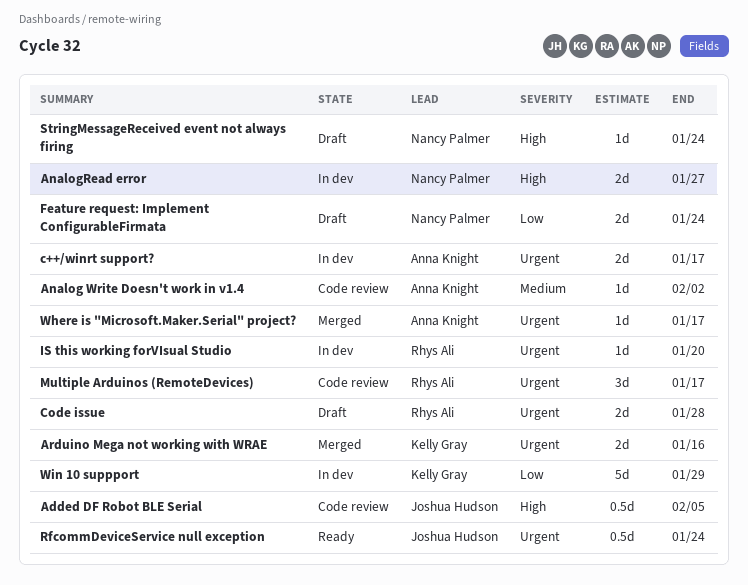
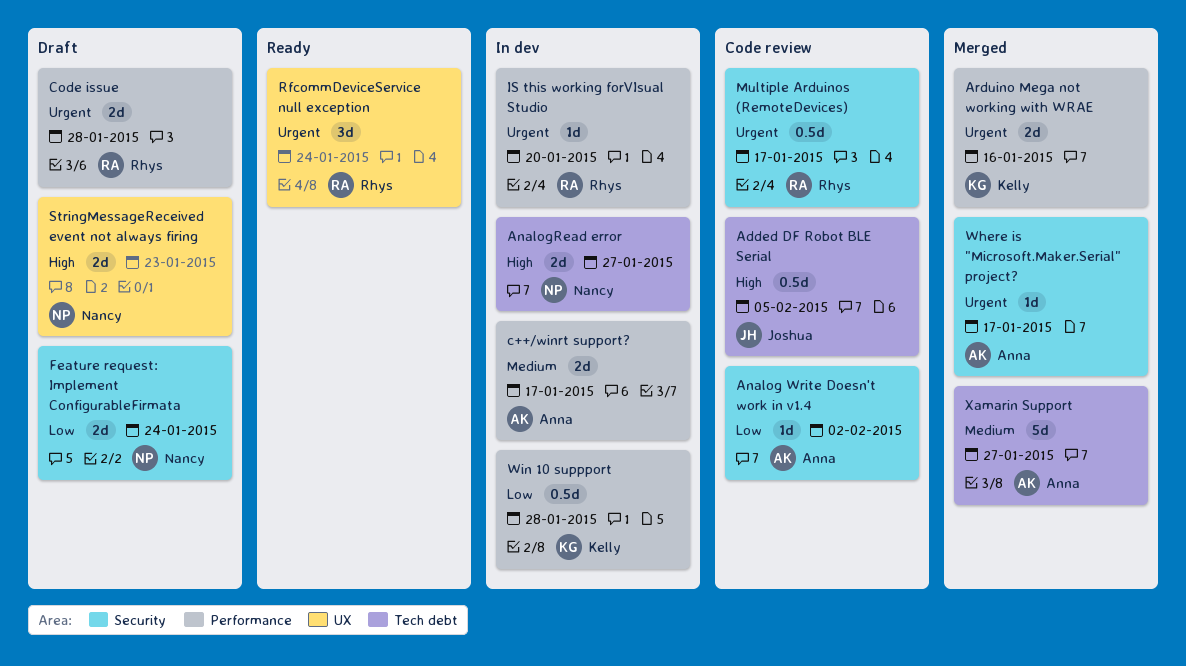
Analog Write Doesn't work in v1.4, priority: Medium -> Low
c++/winrt support?, priority: Urgent -> Medium
Multiple Arduinos (RemoteDevices), estimate: 3d -> 0.5d
RfcommDeviceService null exception, owner: Joshua Hudson -> Rhys Ali
RfcommDeviceService null exception, estimate: 0.5d -> 3d
StringMessageReceived event not always firing, estimate: 1d -> 2d
StringMessageReceived event not always firing, due: Jan 24 -> Jan 23
Win 10 suppport, estimate: 5d -> 0.5d
Win 10 suppport, due: Jan 29 -> Jan 28
Xamarin Support: none -> present

